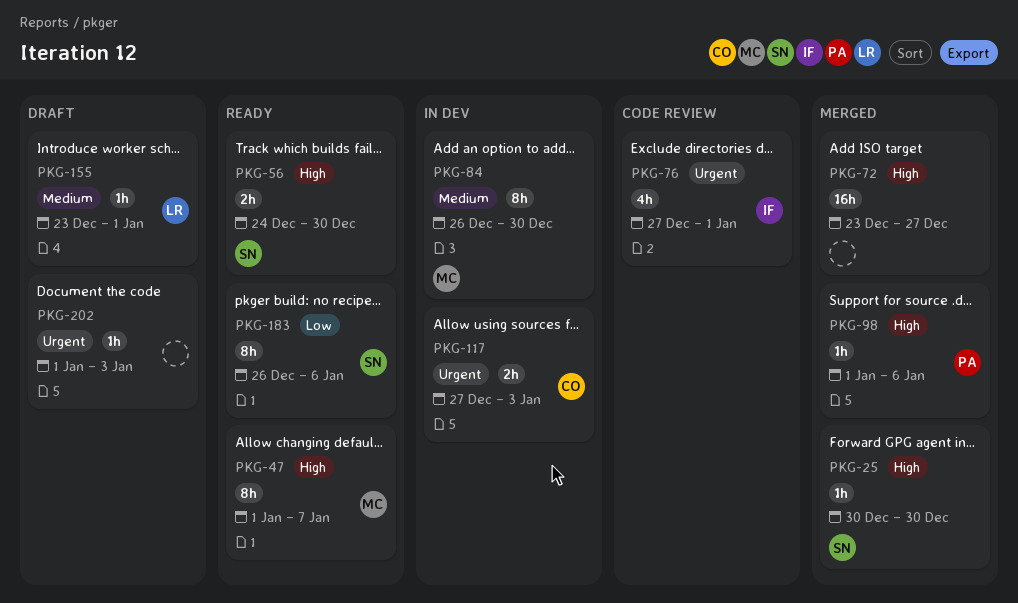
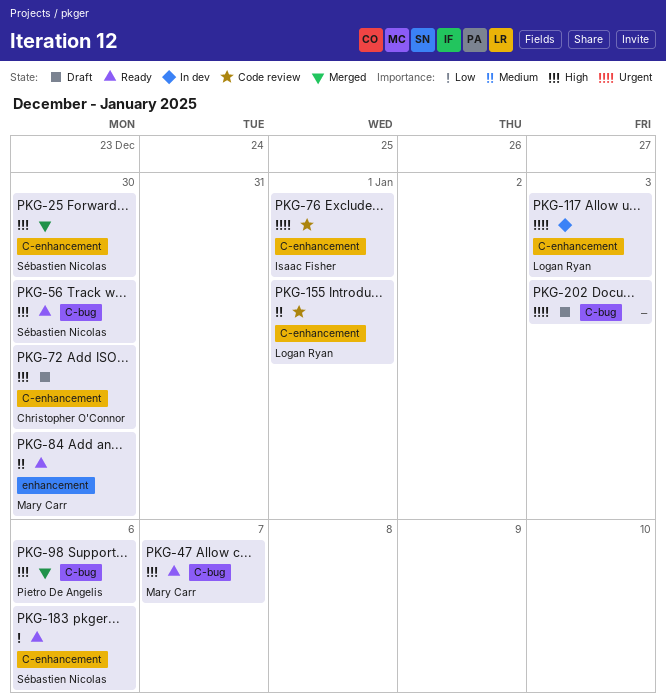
PKG-72, status: Merged -> Draft
PKG-72, owner: none -> Christopher O'Connor
PKG-72, due: Dec 27 -> Dec 30
PKG-84, status: In dev -> Ready
PKG-117, owner: Christopher O'Connor -> Logan Ryan
PKG-155, status: Draft -> Code review

